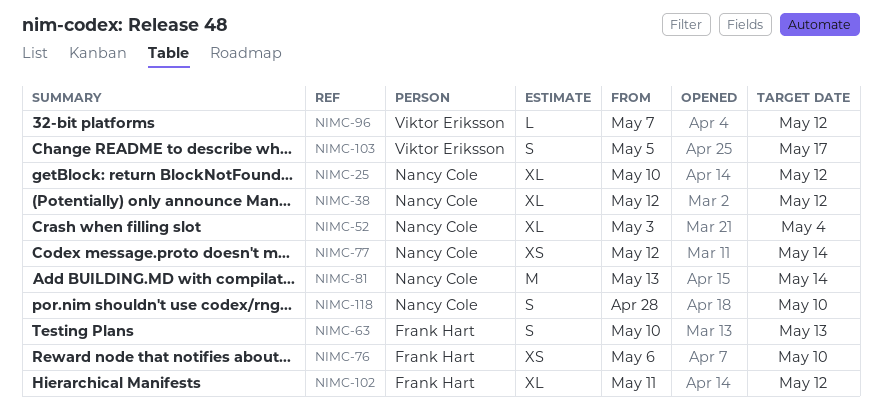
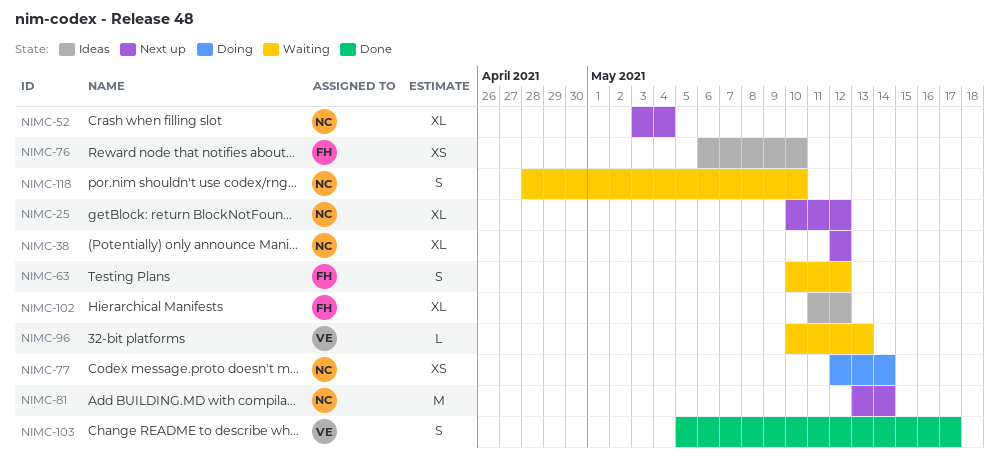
NIMC-63, due: May 13 -> May 12
NIMC-96, start: May 7 -> May 10
NIMC-96, due: May 12 -> May 13

